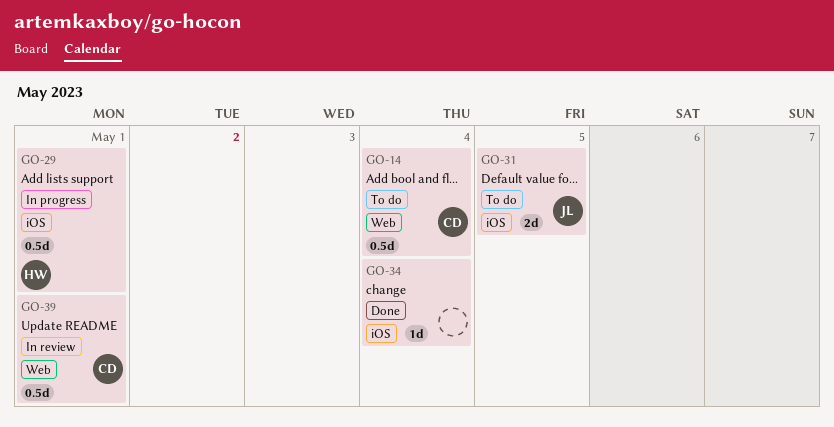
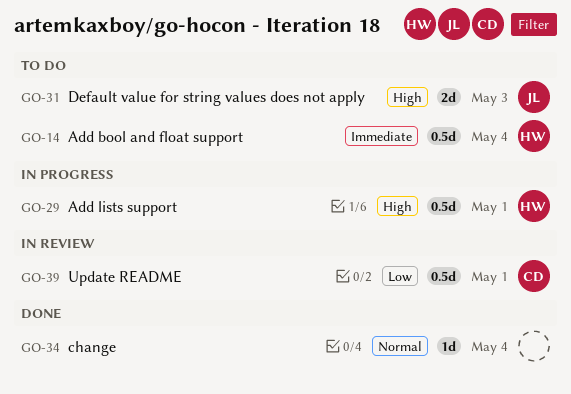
GO-14, owner: CD -> HW
GO-31, due: May 5 -> May 3

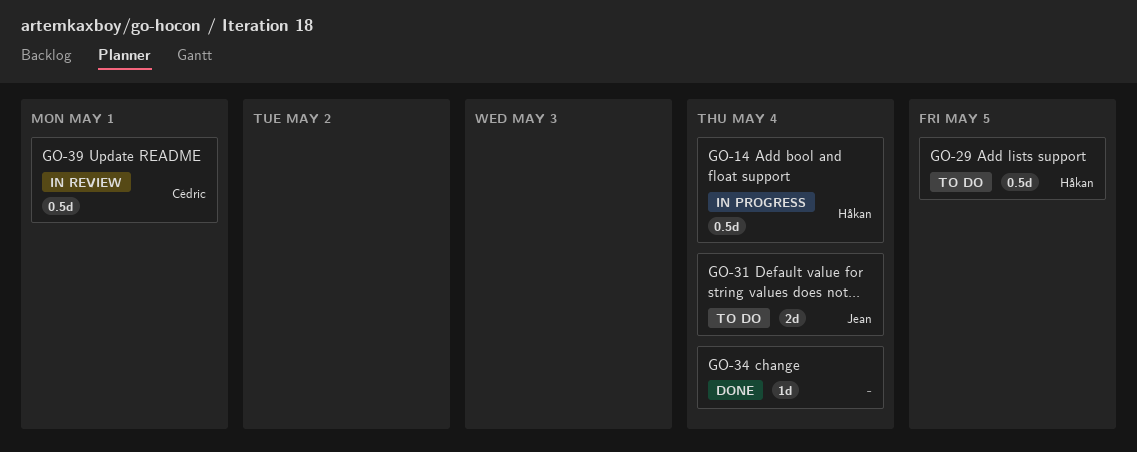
GO-14, status: To do -> In progress
GO-29, status: In progress -> To do
GO-29, due: May 1 -> May 5
GO-31, due: May 3 -> May 4

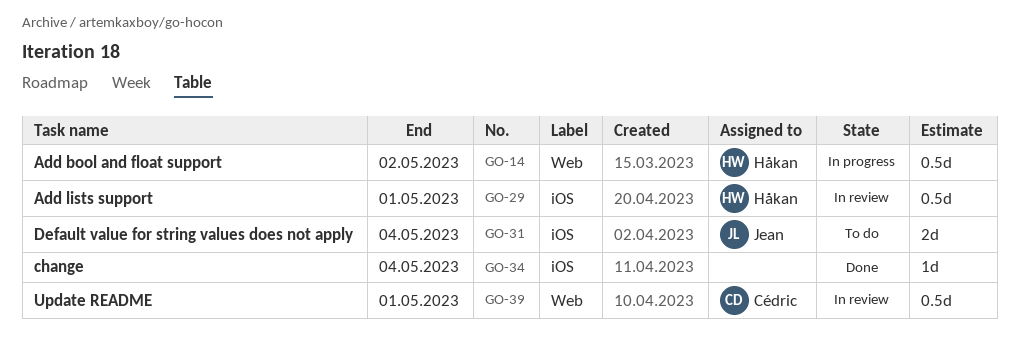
GO-14, due: May 4 -> May 2
GO-29, status: To do -> In review
GO-29, due: May 5 -> May 1

